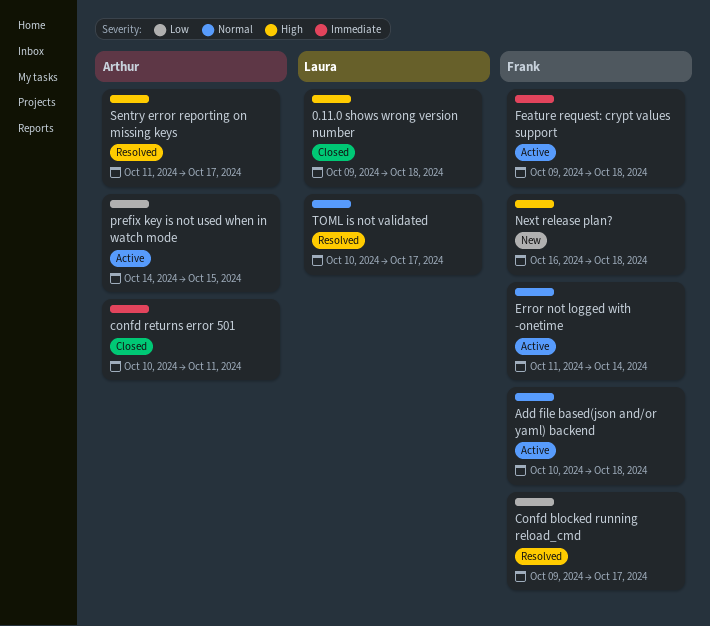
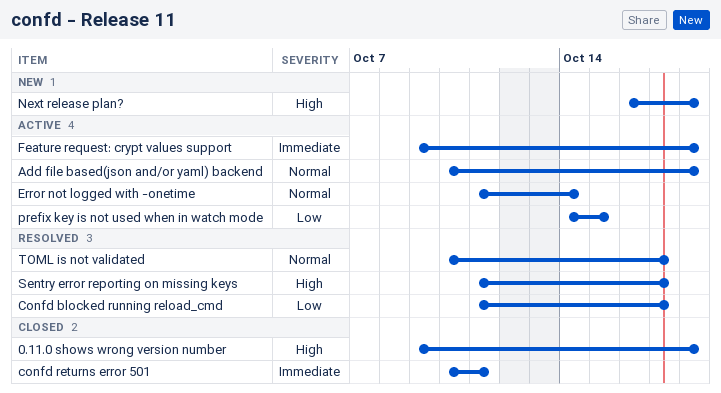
Confd blocked running reload_cmd, start: Oct 9 -> Oct 11

